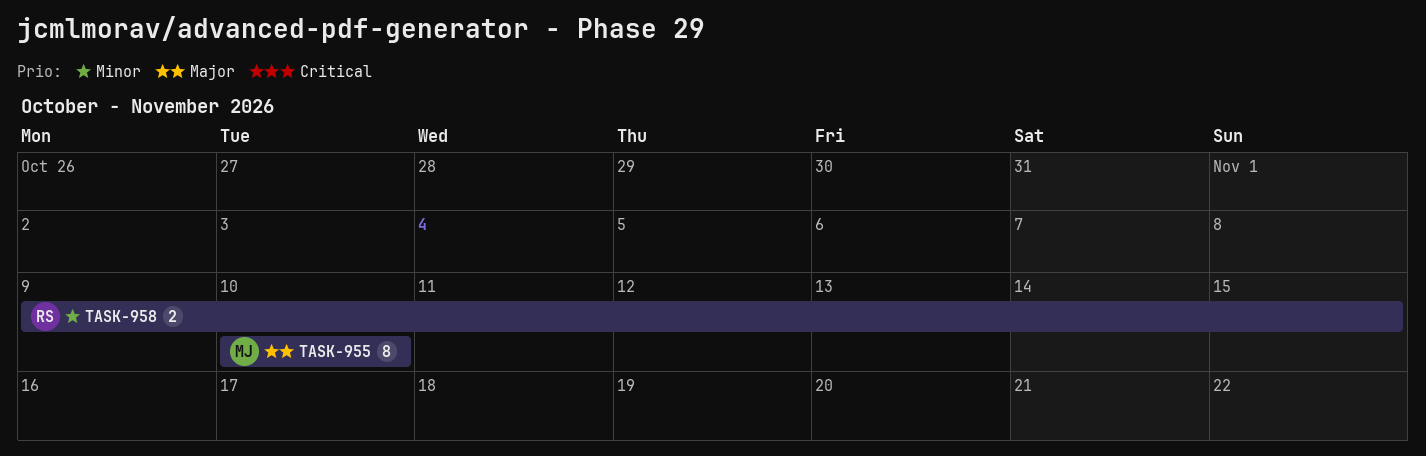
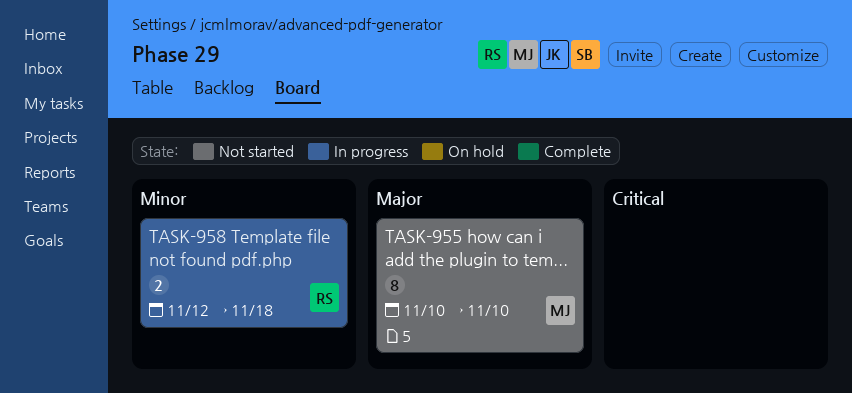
TASK-958, start: Nov 9 -> Nov 12
TASK-958, due: Nov 15 -> Nov 18

